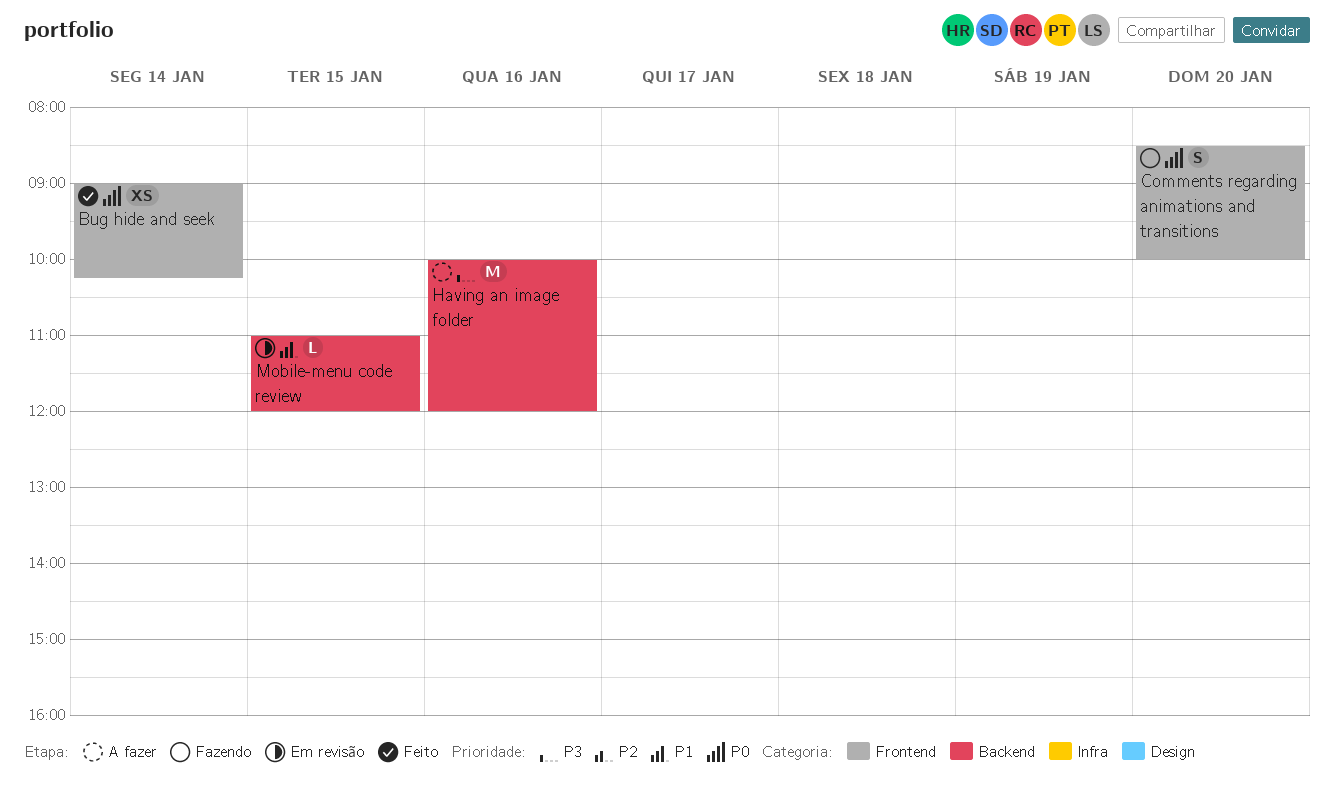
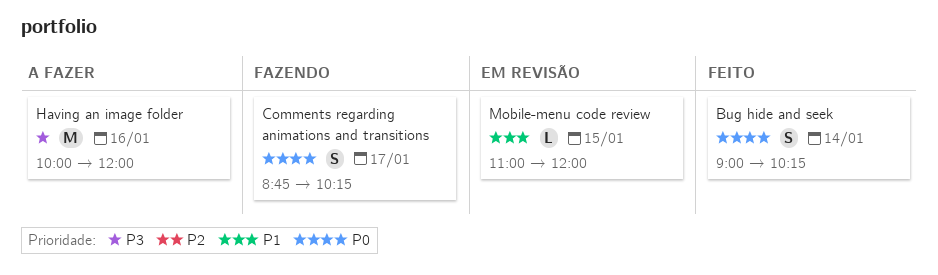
Bug hide and seek, estimate: XS -> S
Comments regarding animations and transitions, day: Jan 20 -> Jan 17
Comments regarding animations and transitions, begins: 08:30 -> 08:45
Comments regarding animations and transitions, ends: 10:00 -> 10:15

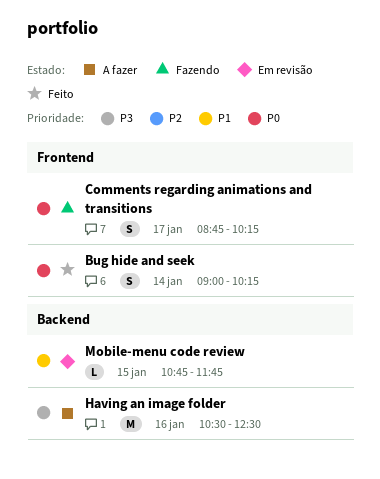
Having an image folder, begins: 10:00 -> 10:30
Having an image folder, ends: 12:00 -> 12:30
Mobile-menu code review, begins: 11:00 -> 10:45
Mobile-menu code review, ends: 12:00 -> 11:45

